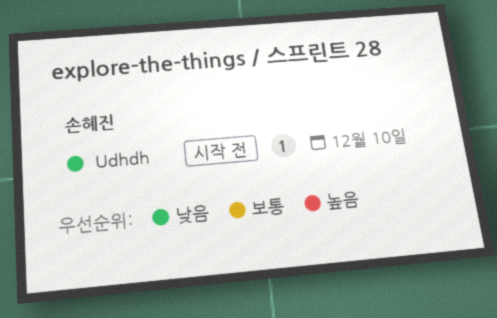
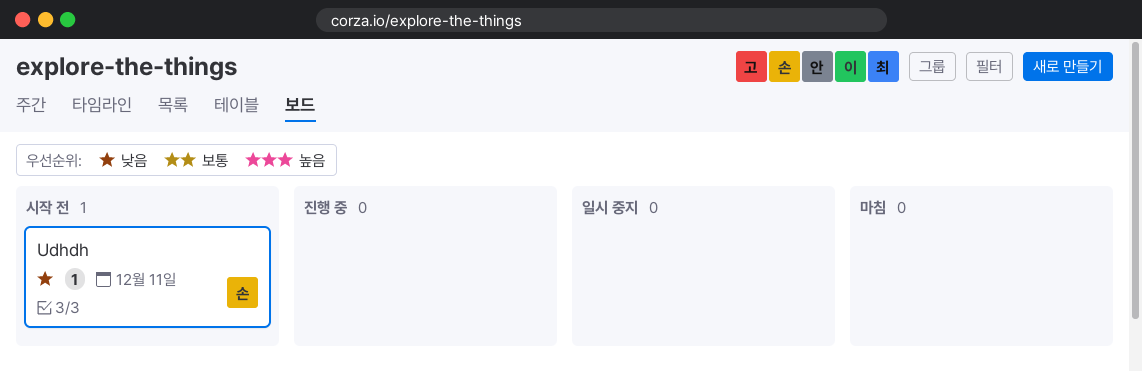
Udhdh, due: Dec 10 -> Dec 11

